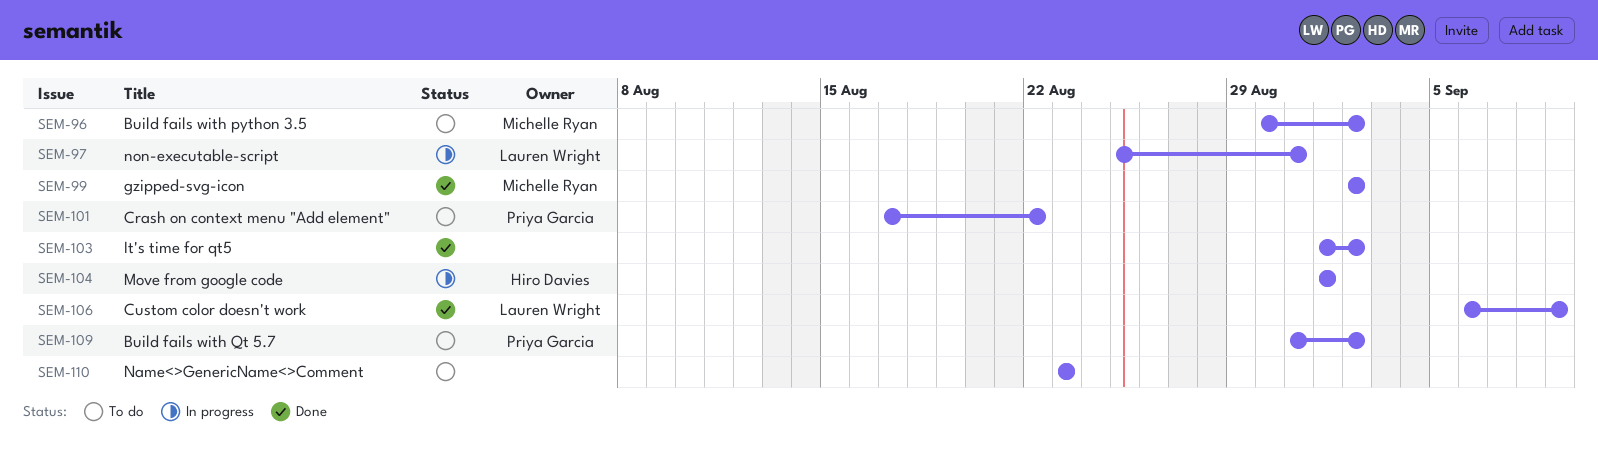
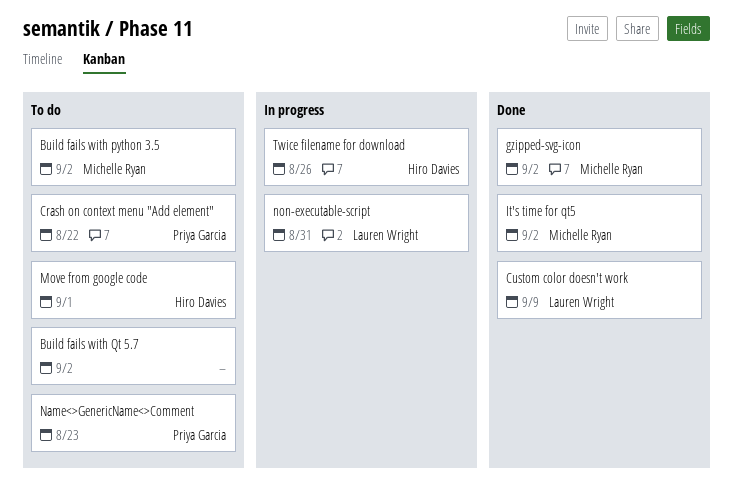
Build fails with Qt 5.7, owner: Priya Garcia -> none
It's time for qt5, owner: none -> Michelle Ryan
Move from google code, status: In progress -> To do
Name<>GenericName<>Comment, owner: none -> Priya Garcia
Twice filename for download: none -> present

